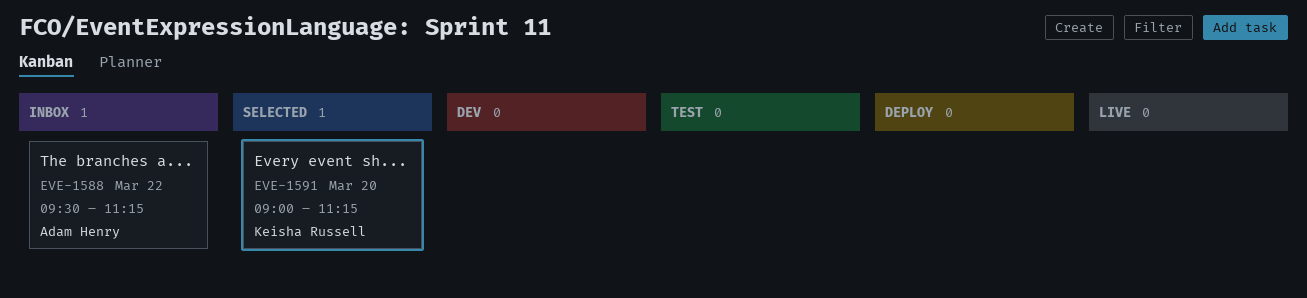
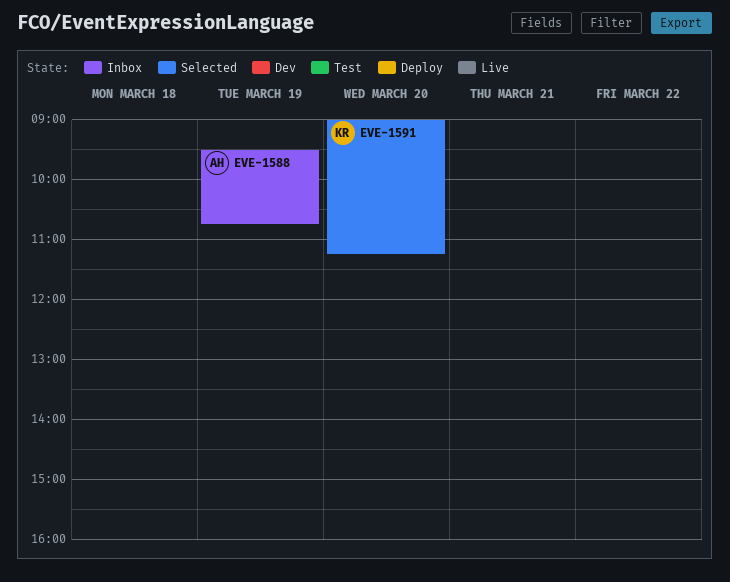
EVE-1588, day: Mar 22 -> Mar 19
EVE-1588, ends: 11:15 -> 10:45

